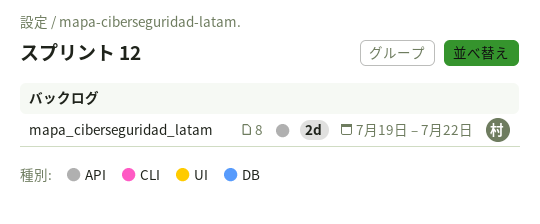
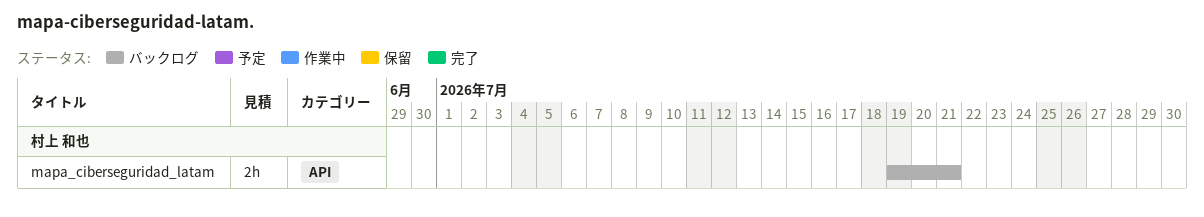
mapa_ciberseguridad_latam, estimate: 2d -> 2h
mapa_ciberseguridad_latam, due: Jul 22 -> Jul 21

